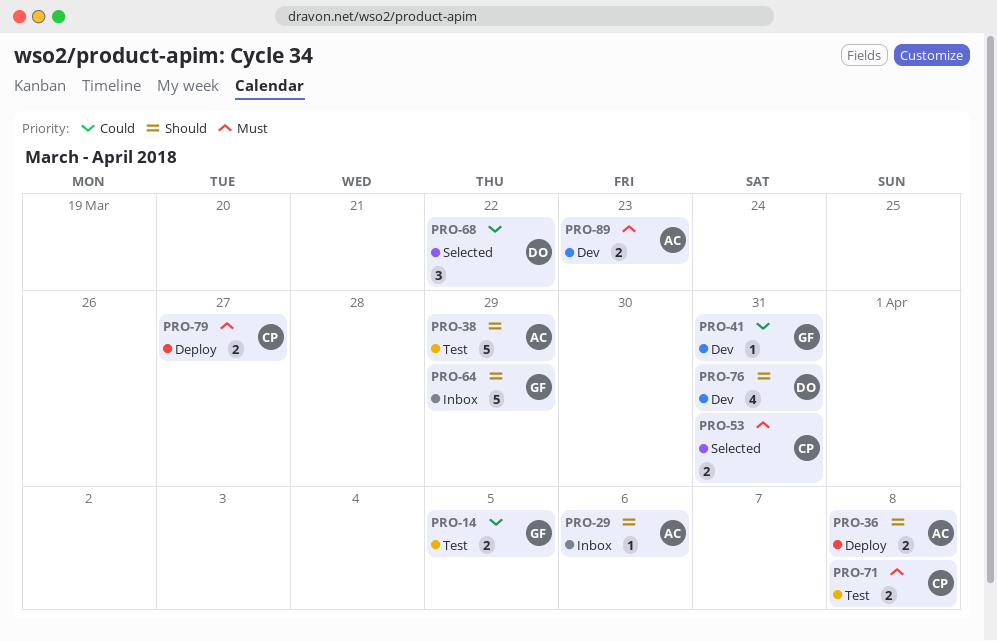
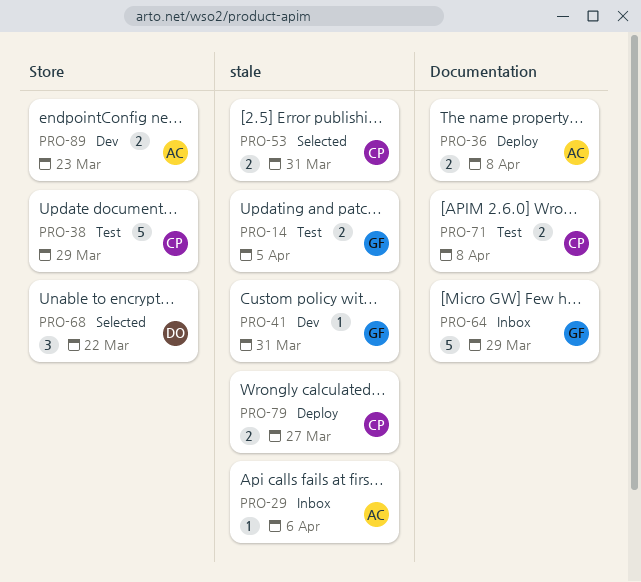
PRO-38, owner: AC -> CP
PRO-76: present -> none

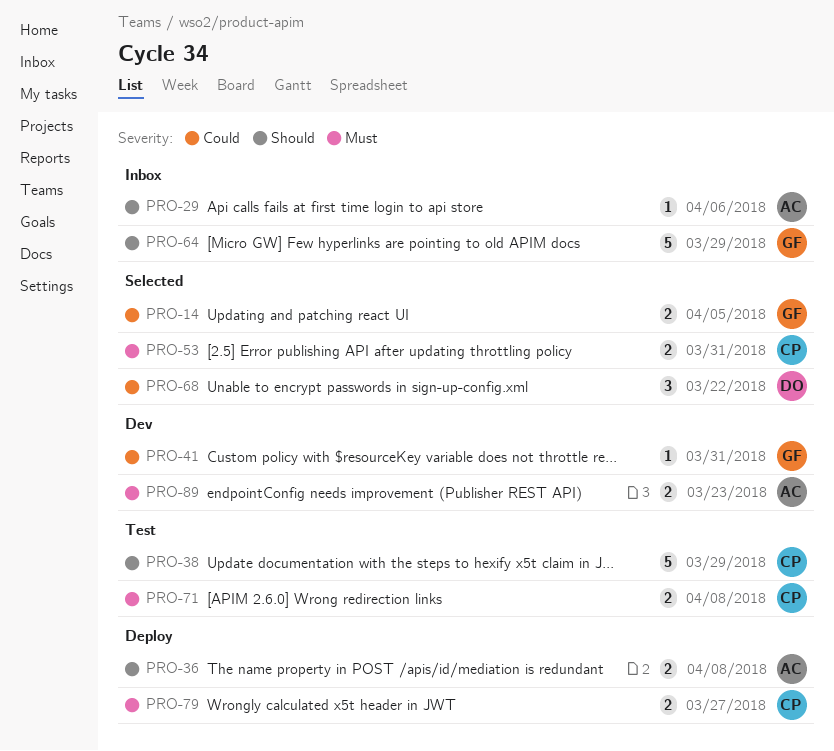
PRO-14, status: Test -> Selected

